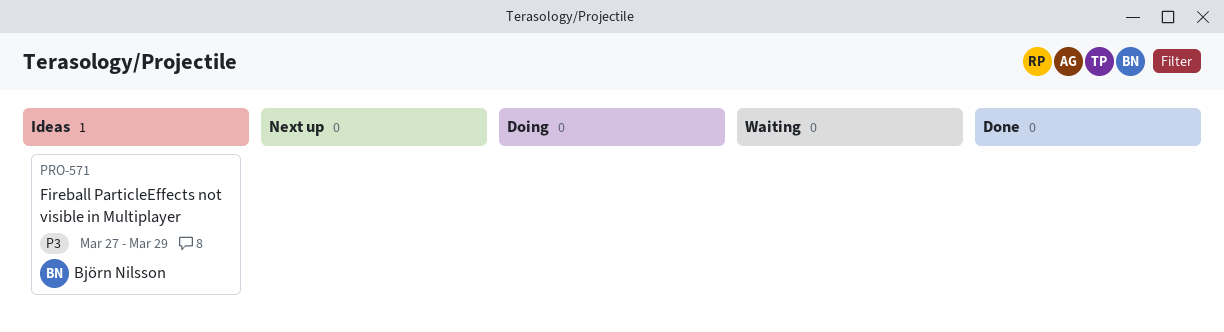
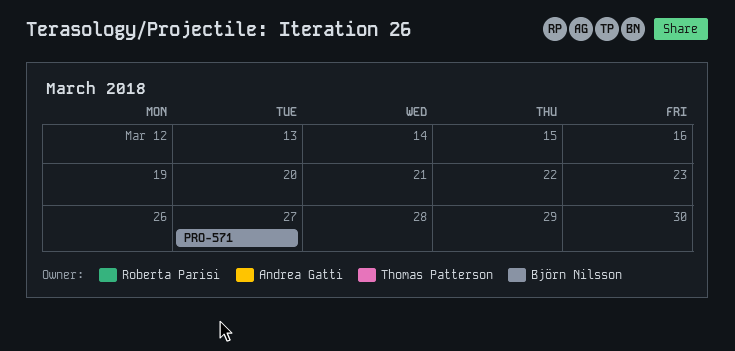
PRO-571, due: Mar 29 -> Mar 27

